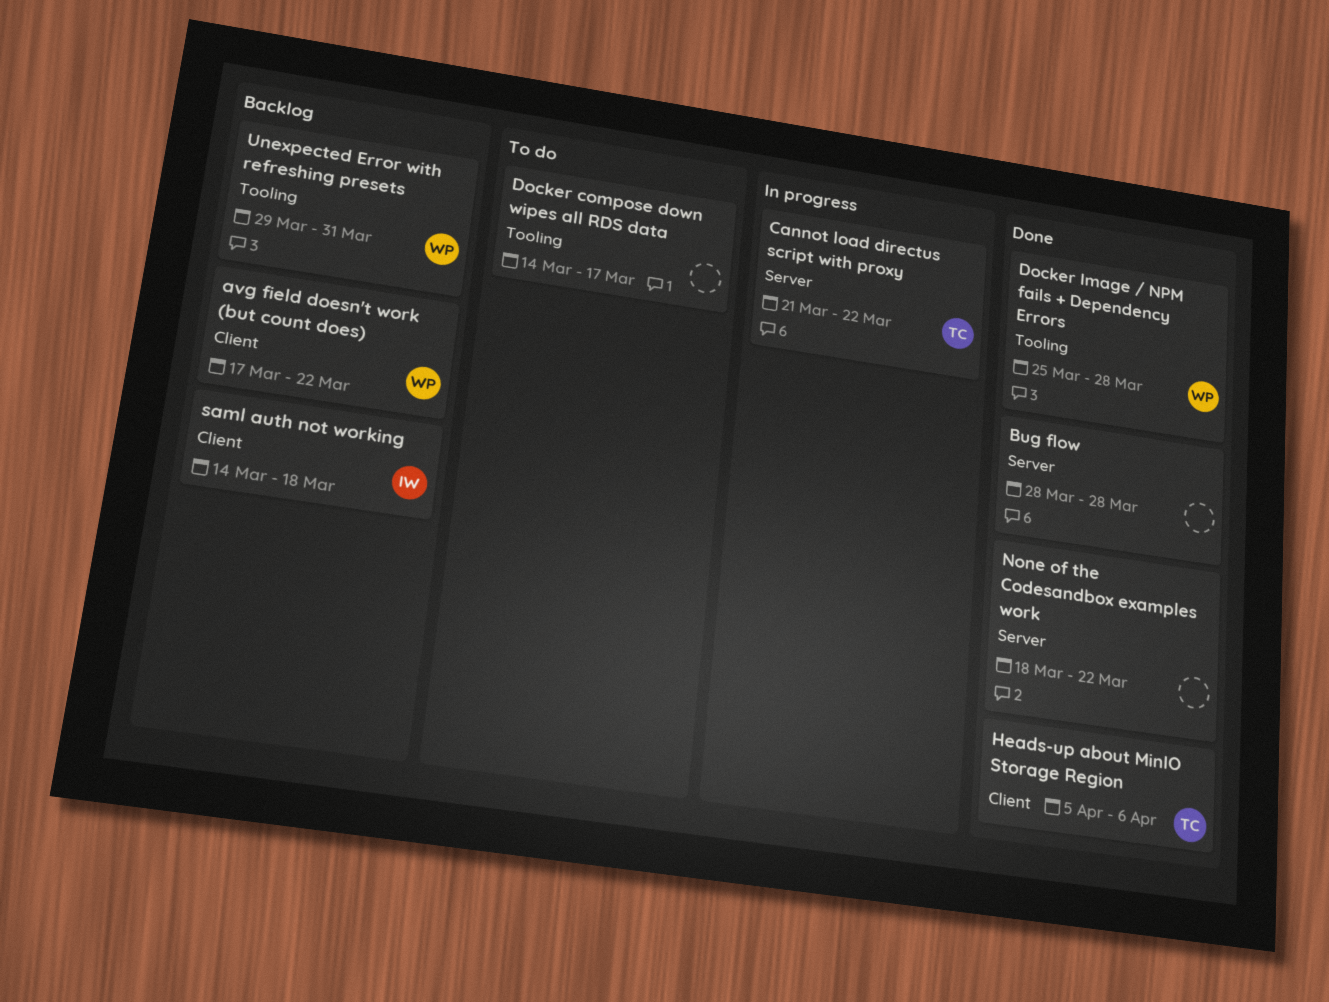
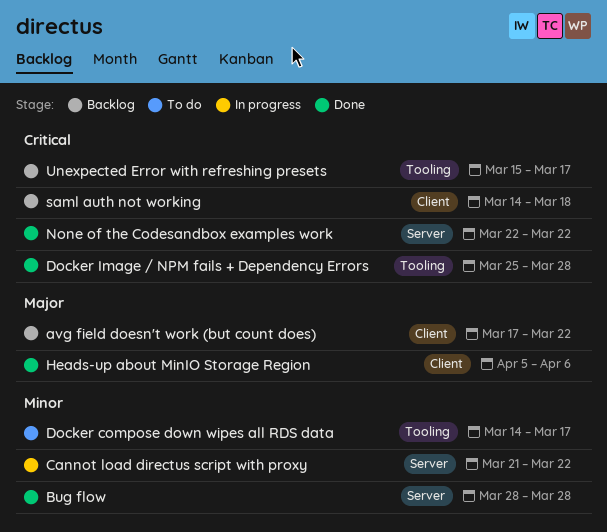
None of the Codesandbox examples work, start: Mar 18 -> Mar 22
Unexpected Error with refreshing presets, start: Mar 29 -> Mar 15
Unexpected Error with refreshing presets, due: Mar 31 -> Mar 17

